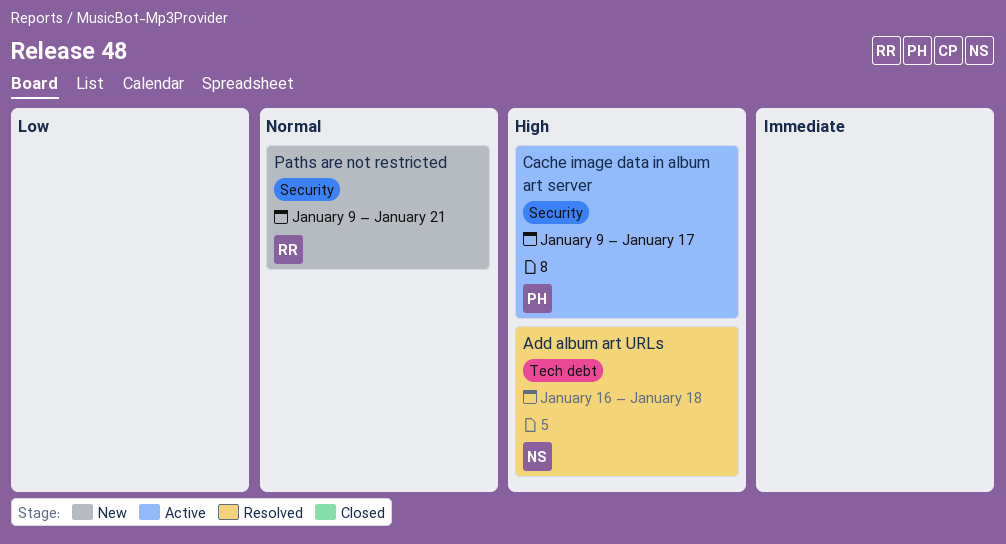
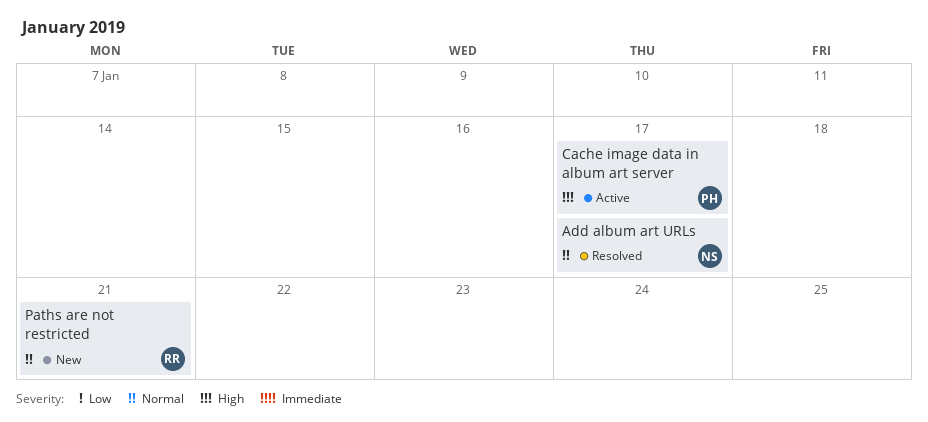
Add album art URLs, priority: High -> Normal
Add album art URLs, due: Jan 18 -> Jan 17

